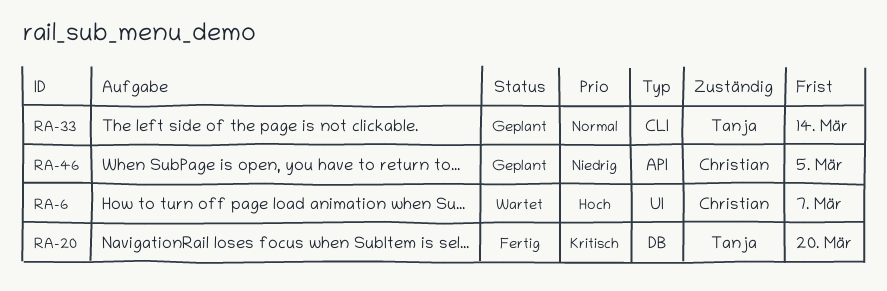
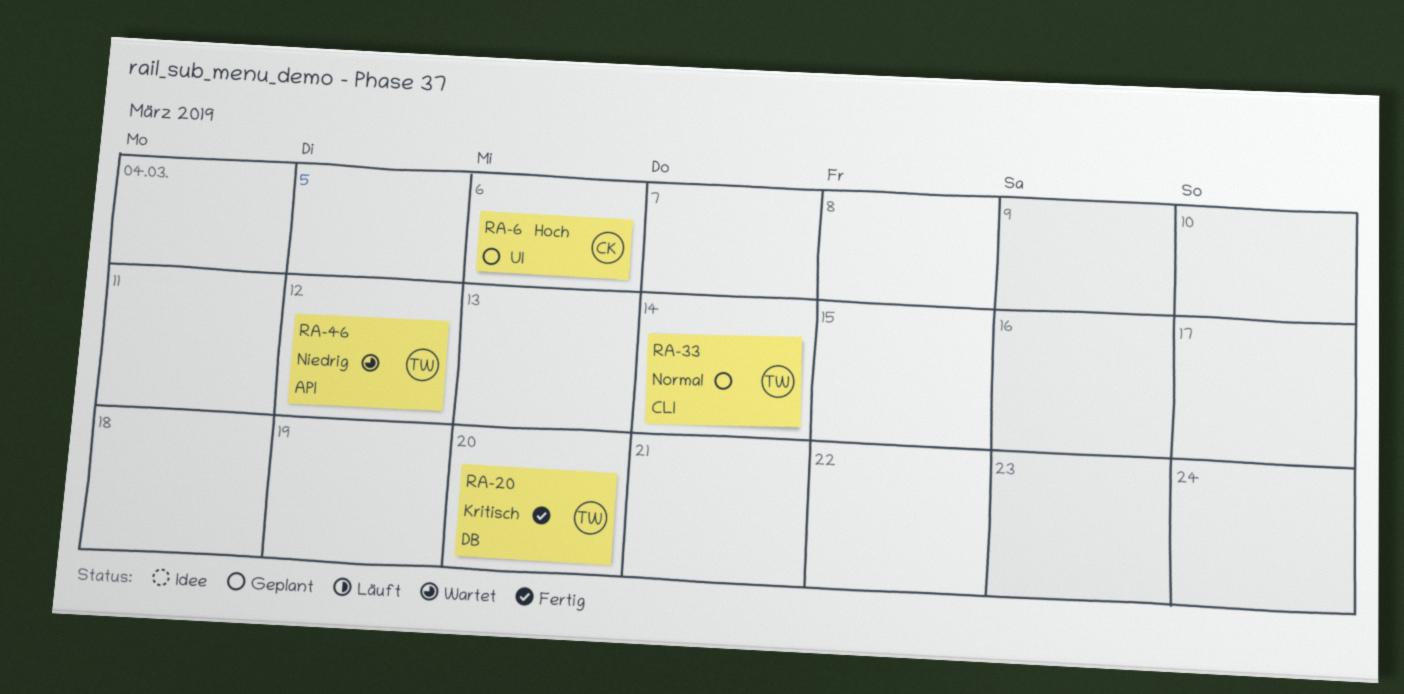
RA-6, status: Wartet -> Geplant
RA-6, due: Mar 7 -> Mar 6
RA-46, status: Geplant -> Wartet
RA-46, owner: Christian -> Tanja
RA-46, due: Mar 5 -> Mar 12

